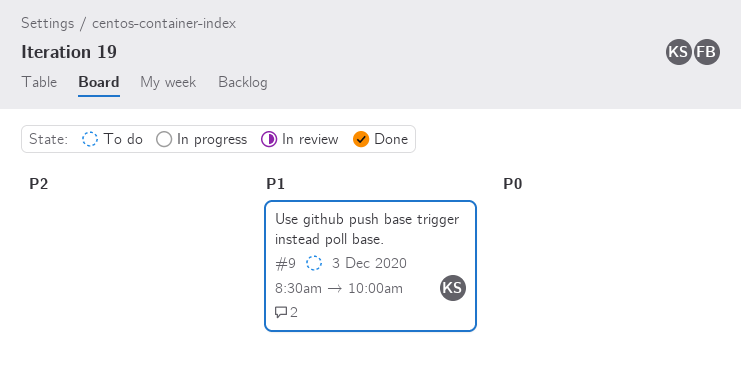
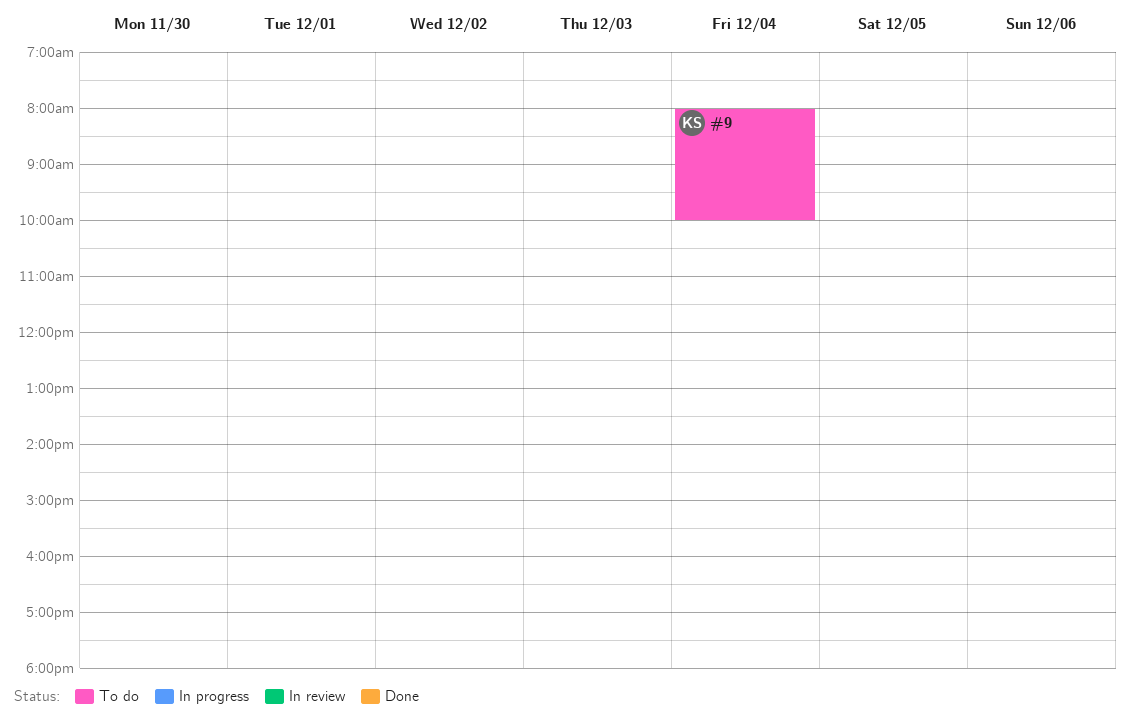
#9, day: Dec 3 -> Dec 4
#9, begins: 08:30 -> 08:00

